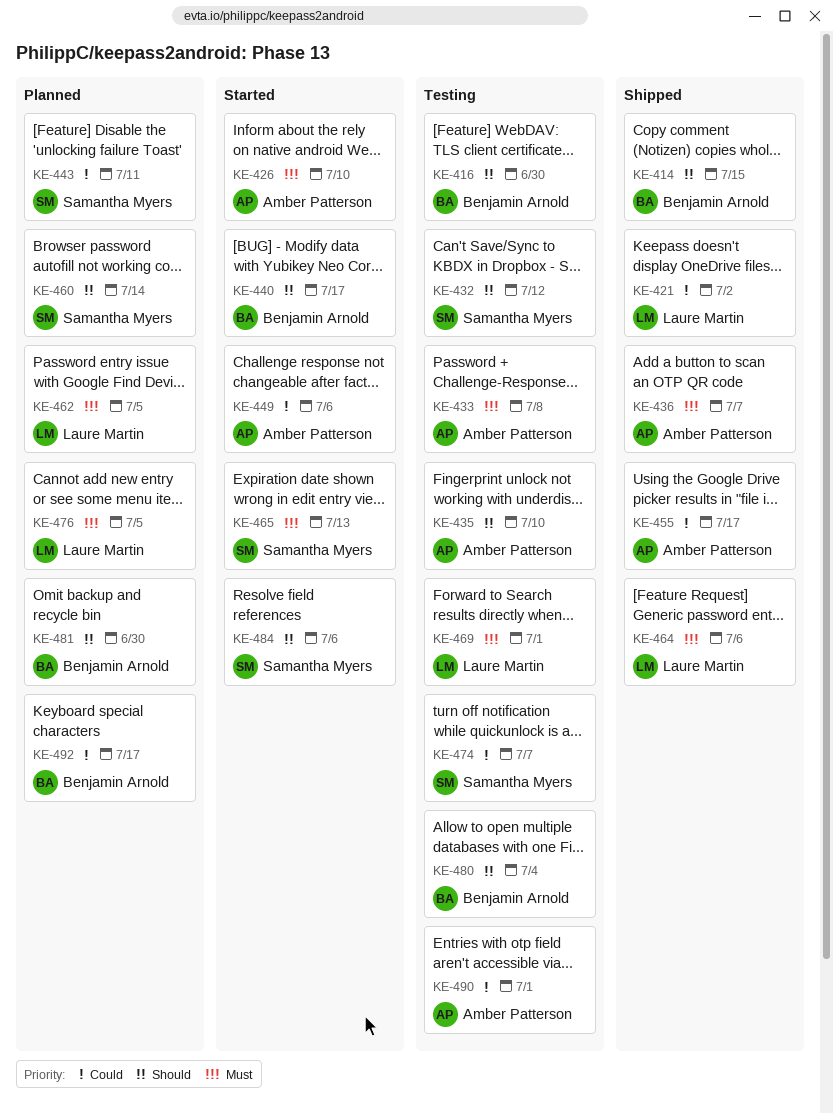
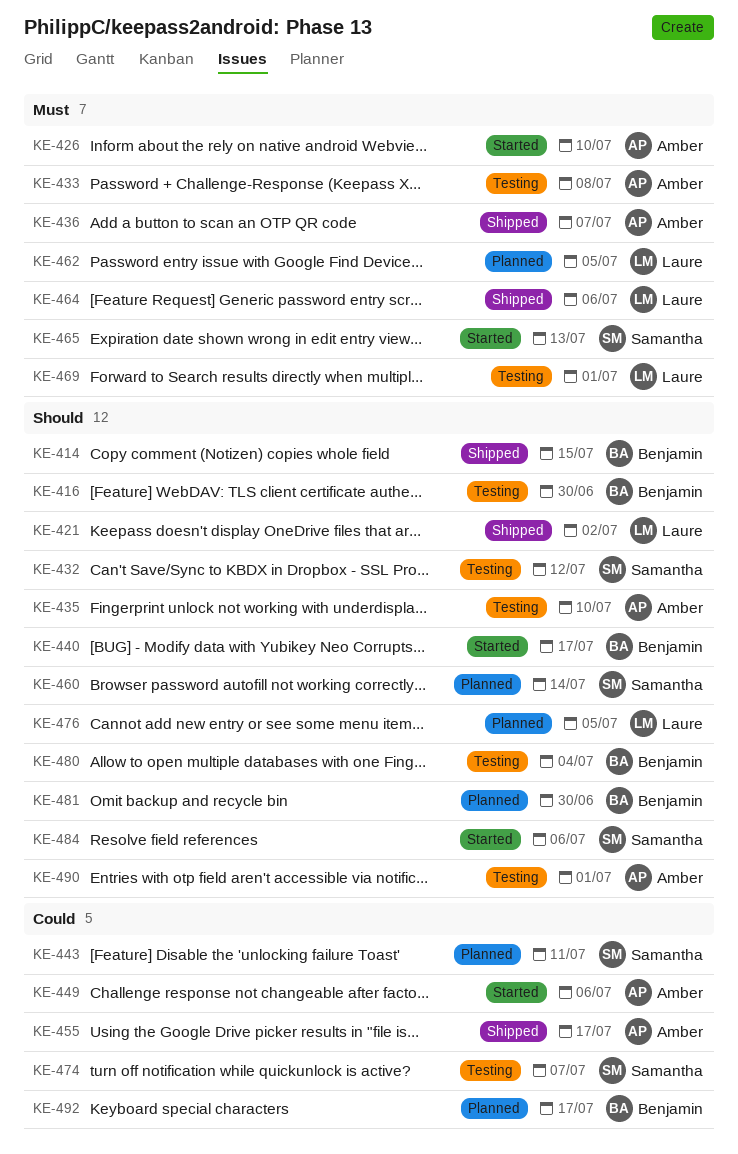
KE-421, priority: Could -> Should
KE-476, priority: Must -> Should
KE-490, priority: Could -> Should

